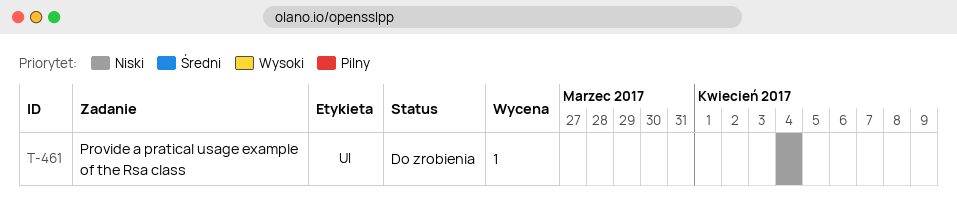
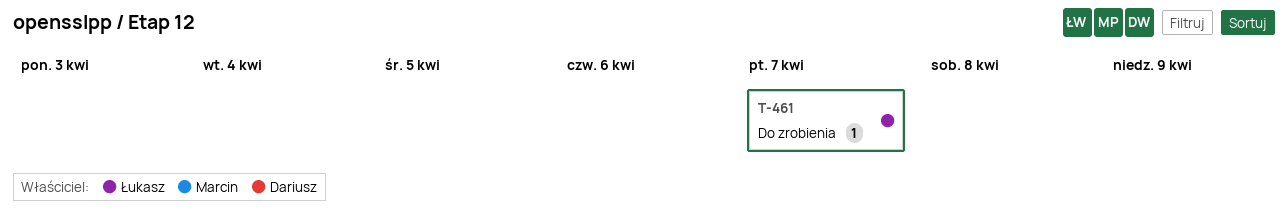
T-461, due: Apr 4 -> Apr 7

